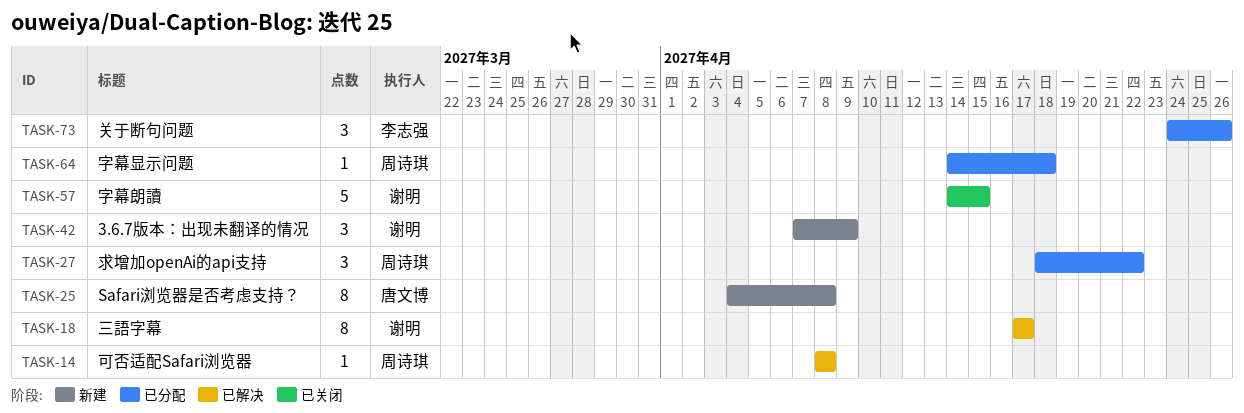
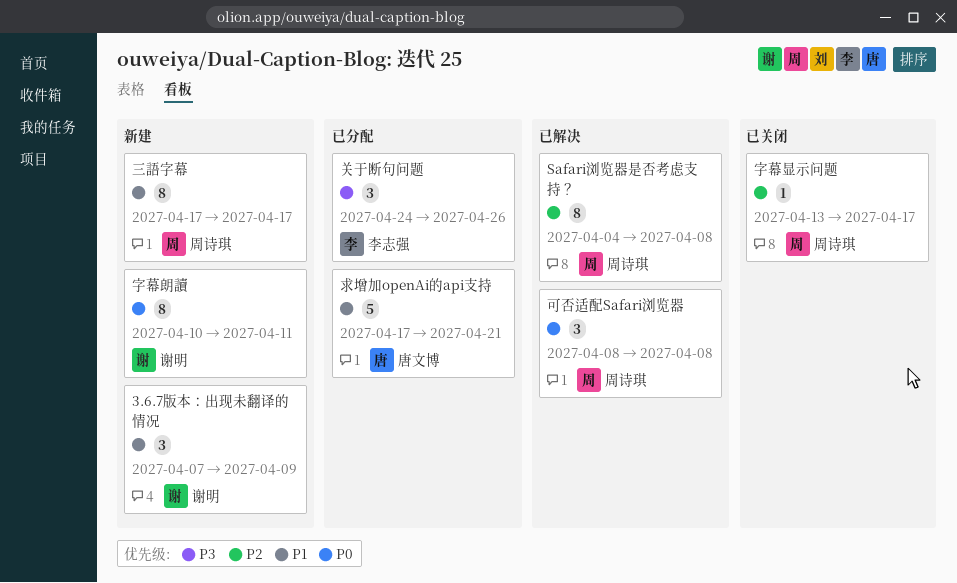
Safari浏览器是否考虑支持？, status: 新建 -> 已解决
Safari浏览器是否考虑支持？, owner: 唐文博 -> 周诗琪
三語字幕, status: 已解决 -> 新建
三語字幕, owner: 谢明 -> 周诗琪
可否适配Safari浏览器, estimate: 1 -> 3
字幕显示问题, status: 已分配 -> 已关闭
字幕显示问题, start: Apr 14 -> Apr 13
字幕显示问题, due: Apr 18 -> Apr 17
字幕朗讀, status: 已关闭 -> 新建
字幕朗讀, estimate: 5 -> 8
字幕朗讀, start: Apr 14 -> Apr 10
字幕朗讀, due: Apr 15 -> Apr 11
求增加openAi的api支持, owner: 周诗琪 -> 唐文博
求增加openAi的api支持, estimate: 3 -> 5
求增加openAi的api支持, start: Apr 18 -> Apr 17
求增加openAi的api支持, due: Apr 22 -> Apr 21

